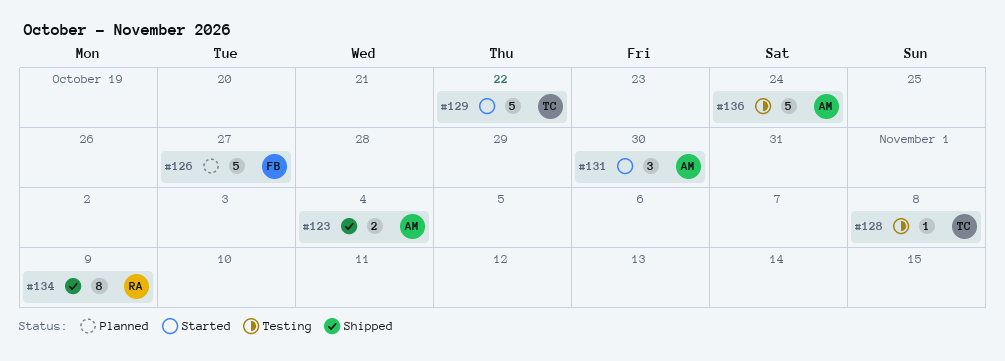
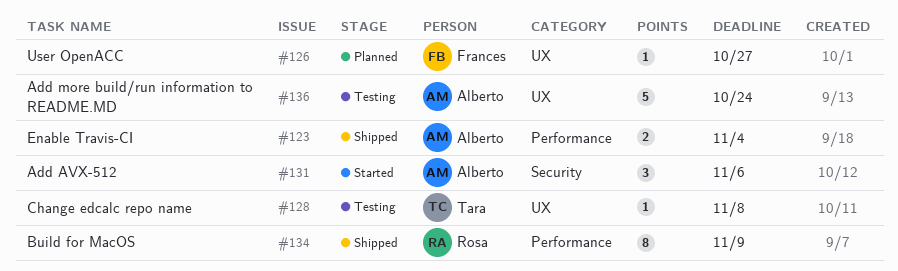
#126, estimate: 5 -> 1
#129: present -> none
#131, due: Oct 30 -> Nov 6

